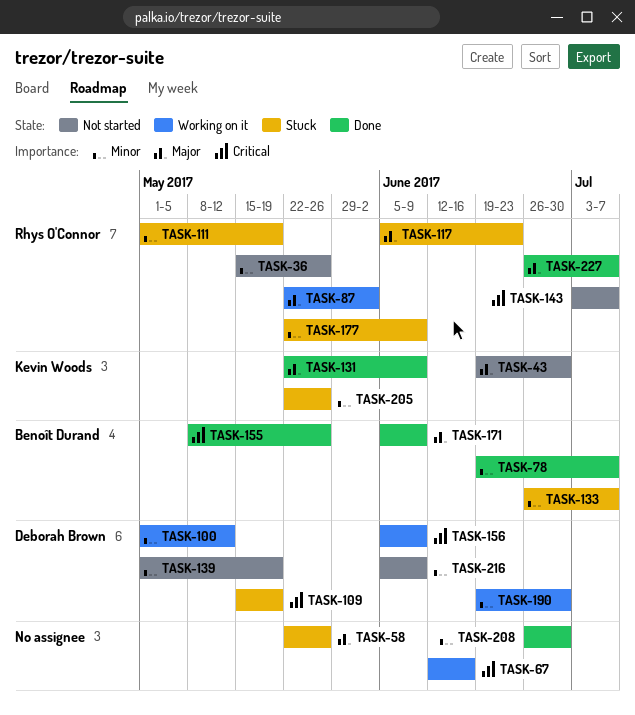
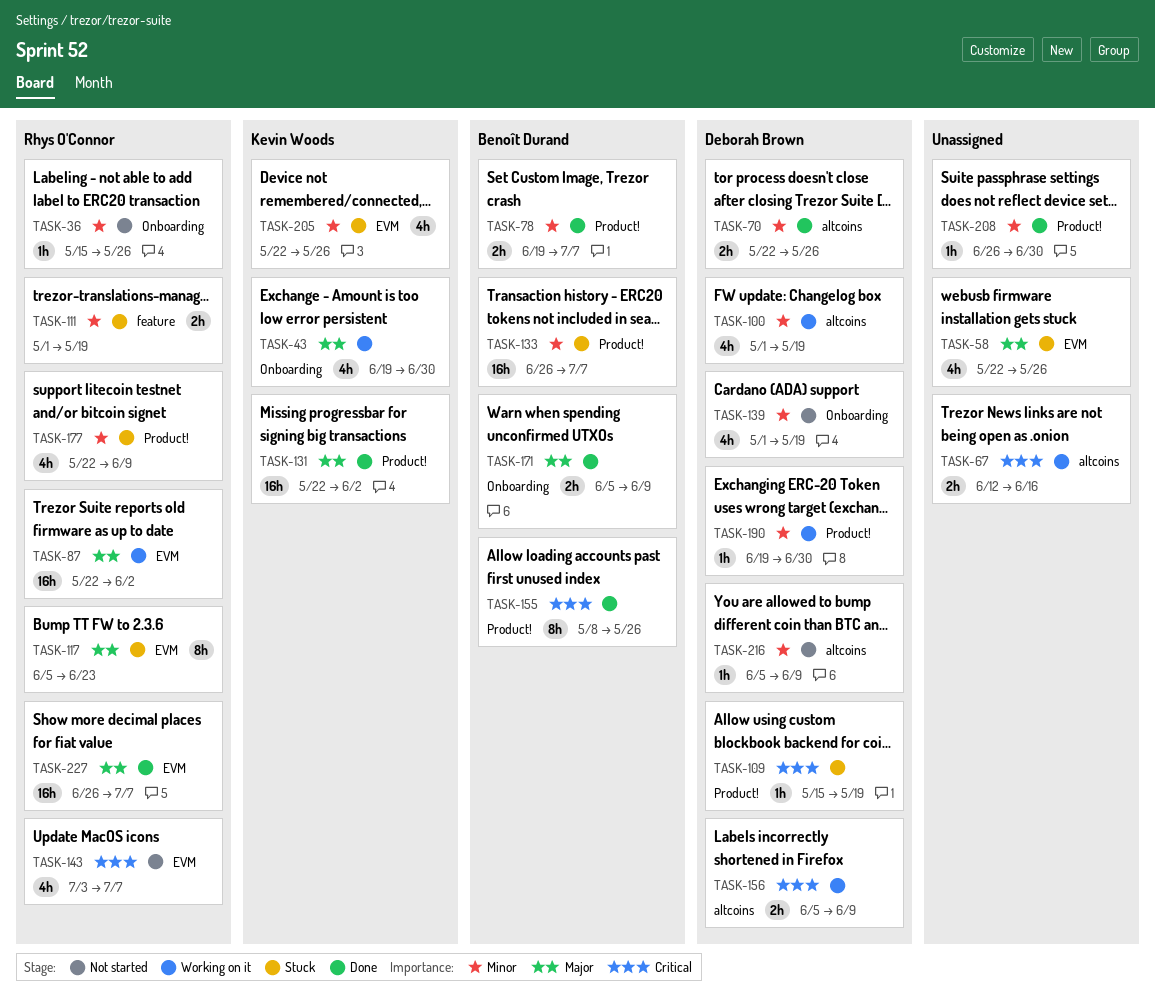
TASK-43, status: Not started -> Working on it
TASK-70: none -> present
TASK-100, due: May 12 -> May 19
TASK-131, due: Jun 9 -> Jun 2

